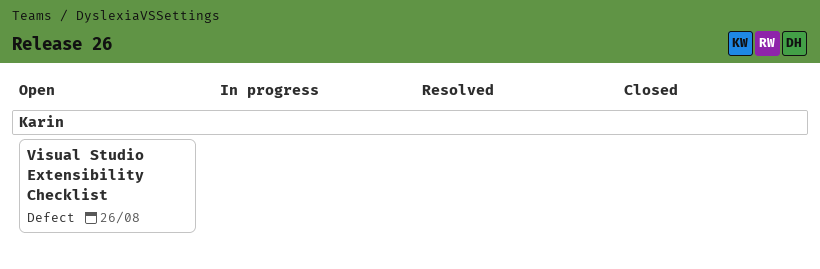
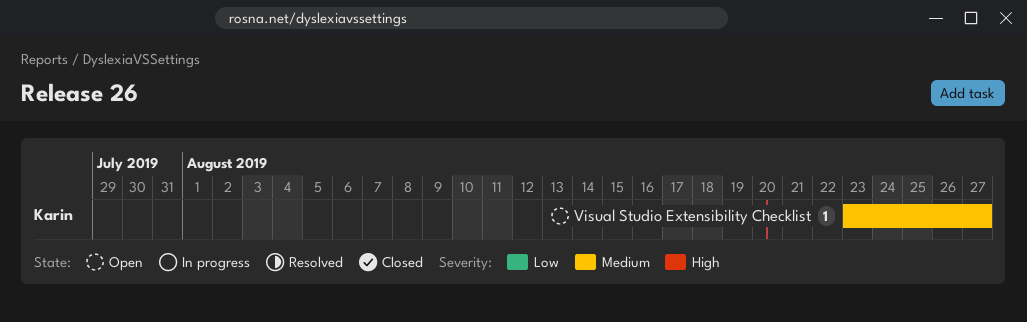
Visual Studio Extensibility Checklist, due: Aug 26 -> Aug 27

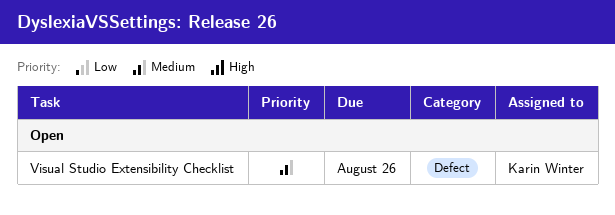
Visual Studio Extensibility Checklist, due: Aug 27 -> Aug 26

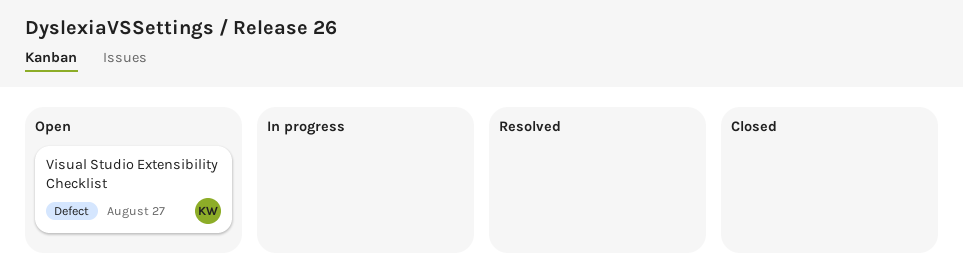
Visual Studio Extensibility Checklist, due: Aug 26 -> Aug 27

